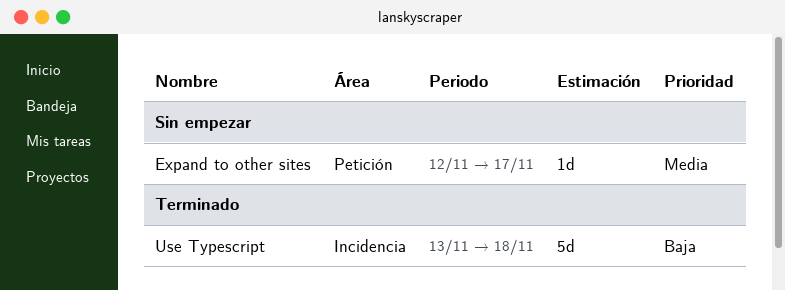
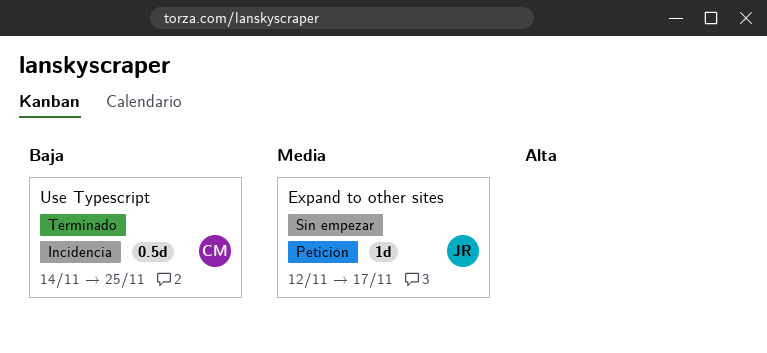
Use Typescript, estimate: 5d -> 0.5d
Use Typescript, start: Nov 13 -> Nov 14
Use Typescript, due: Nov 18 -> Nov 25

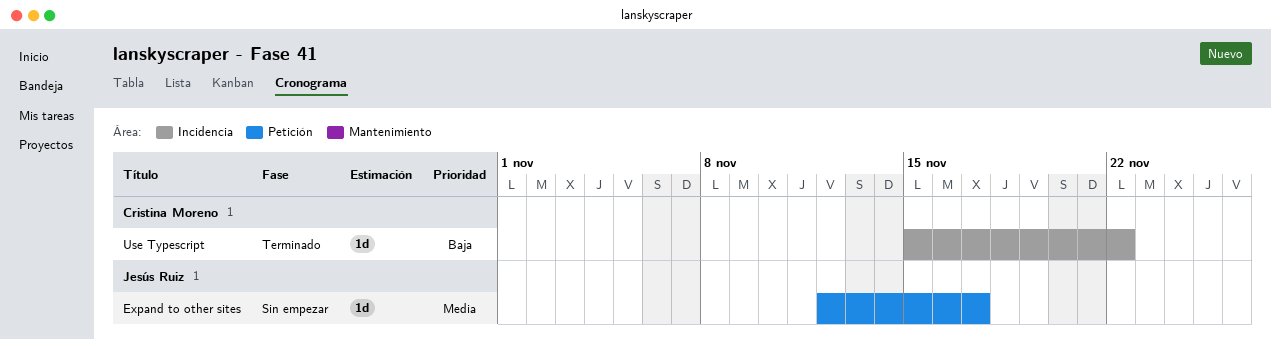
Use Typescript, estimate: 0.5d -> 1d
Use Typescript, start: Nov 14 -> Nov 15
Use Typescript, due: Nov 25 -> Nov 22

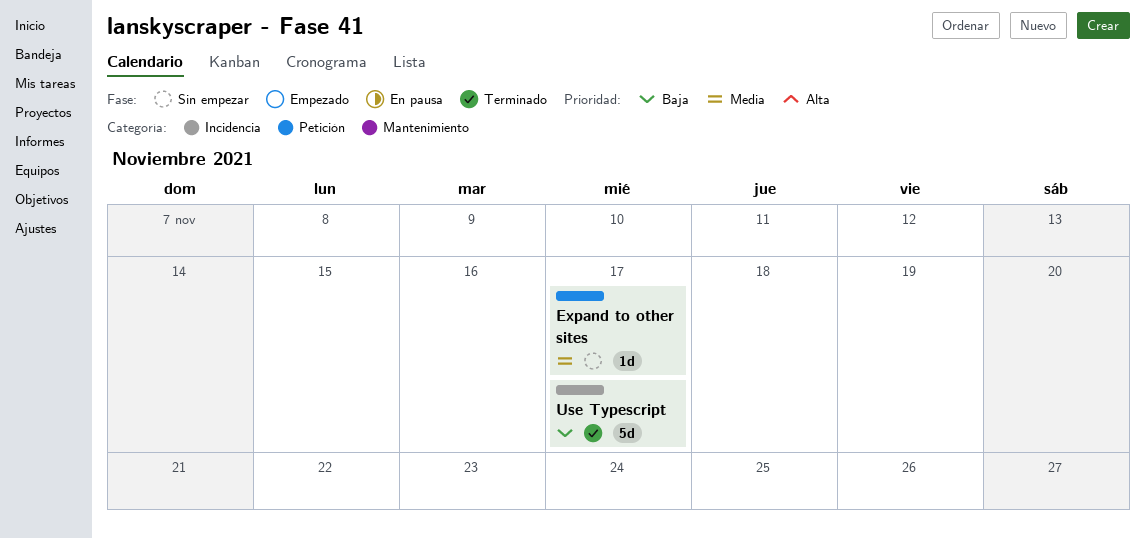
Use Typescript, estimate: 1d -> 5d
Use Typescript, due: Nov 22 -> Nov 17

